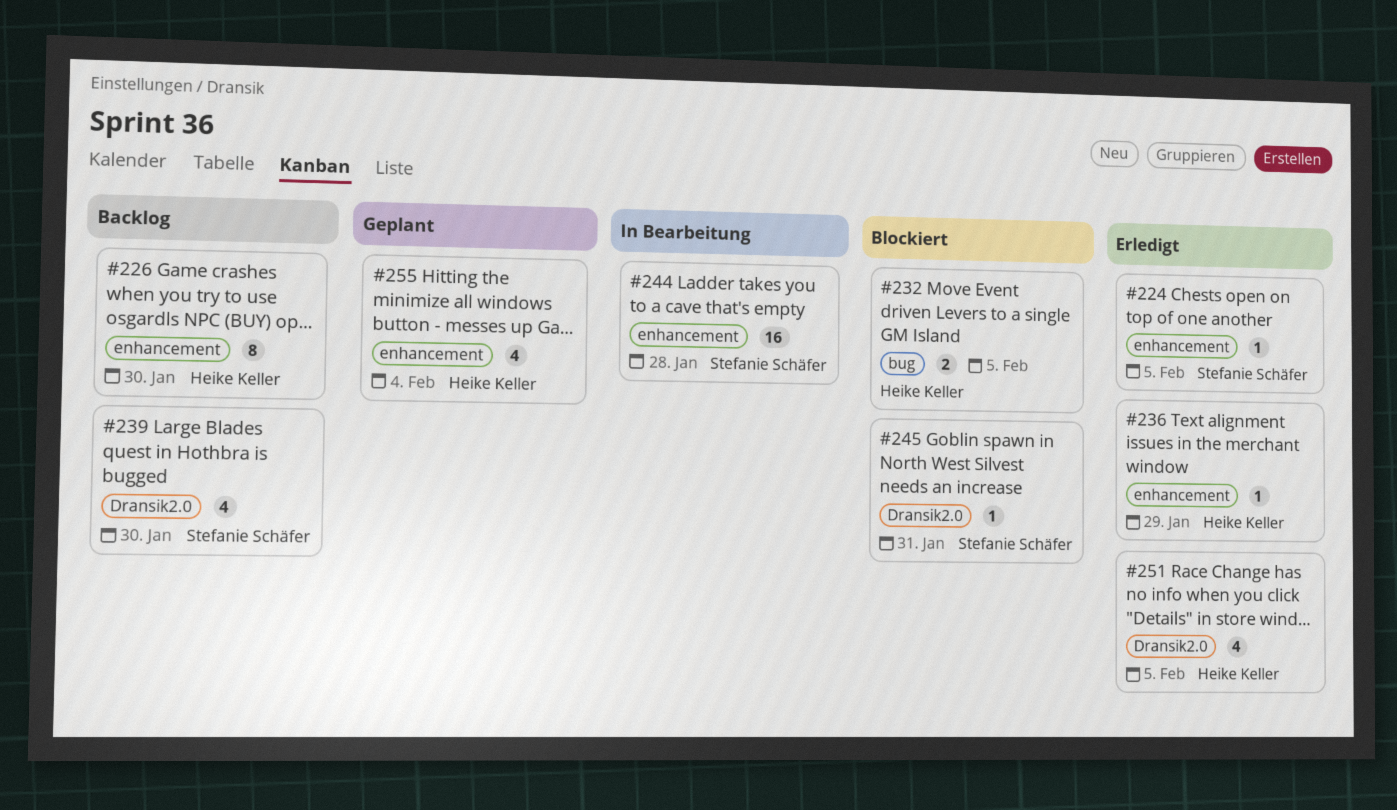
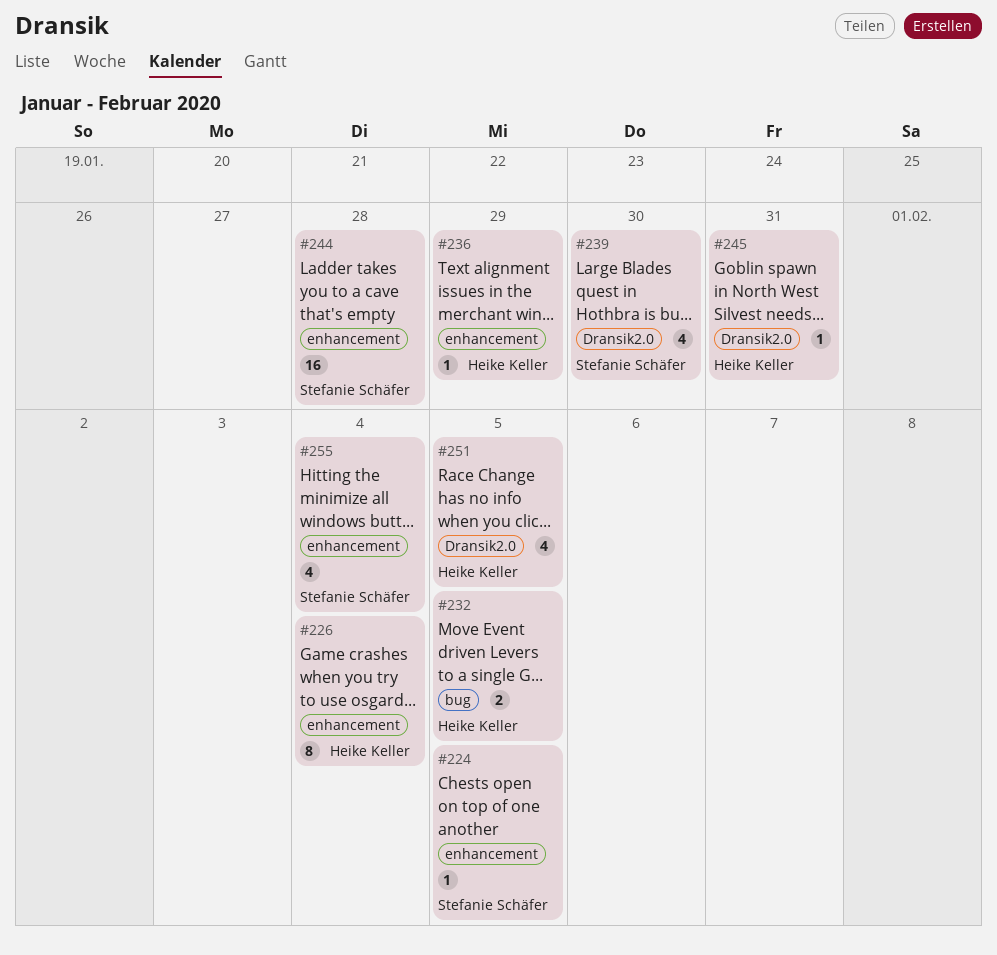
#226, due: Jan 30 -> Feb 4
#245, owner: Stefanie Schäfer -> Heike Keller
#255, owner: Heike Keller -> Stefanie Schäfer

